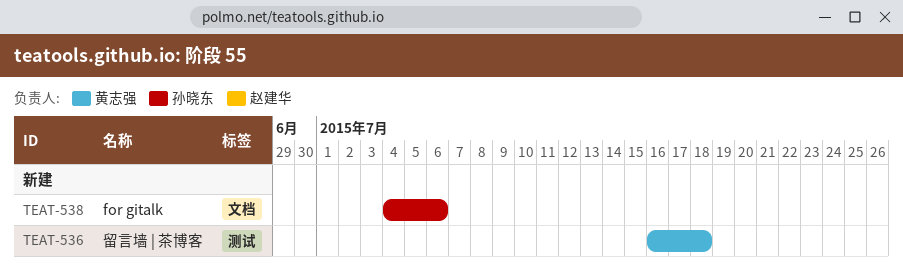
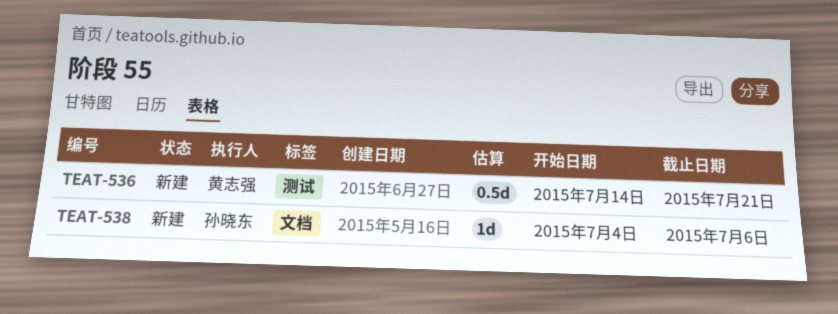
TEAT-536, start: Jul 16 -> Jul 14
TEAT-536, due: Jul 18 -> Jul 21

